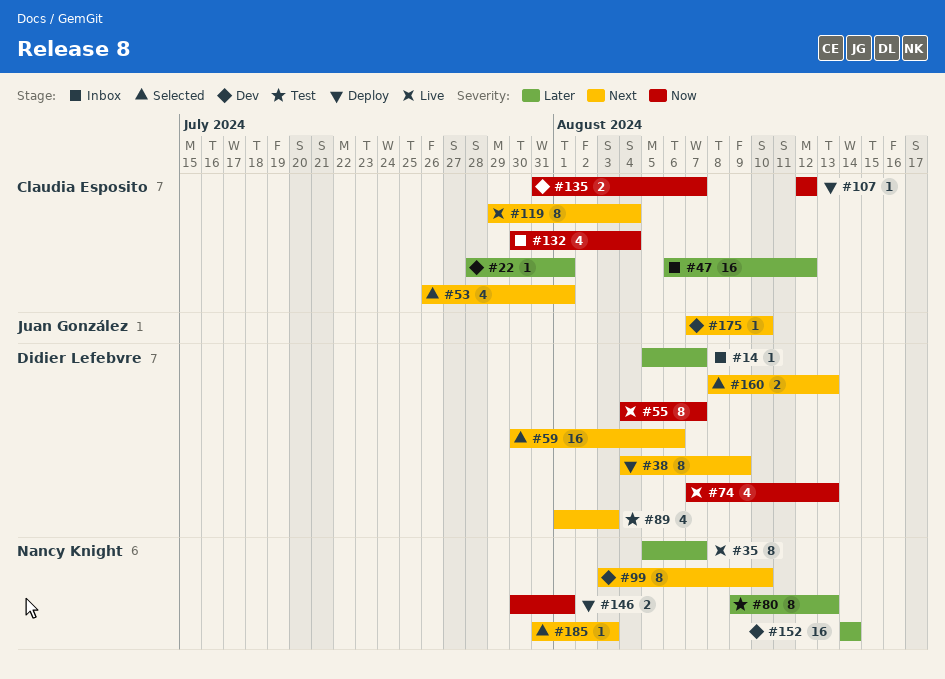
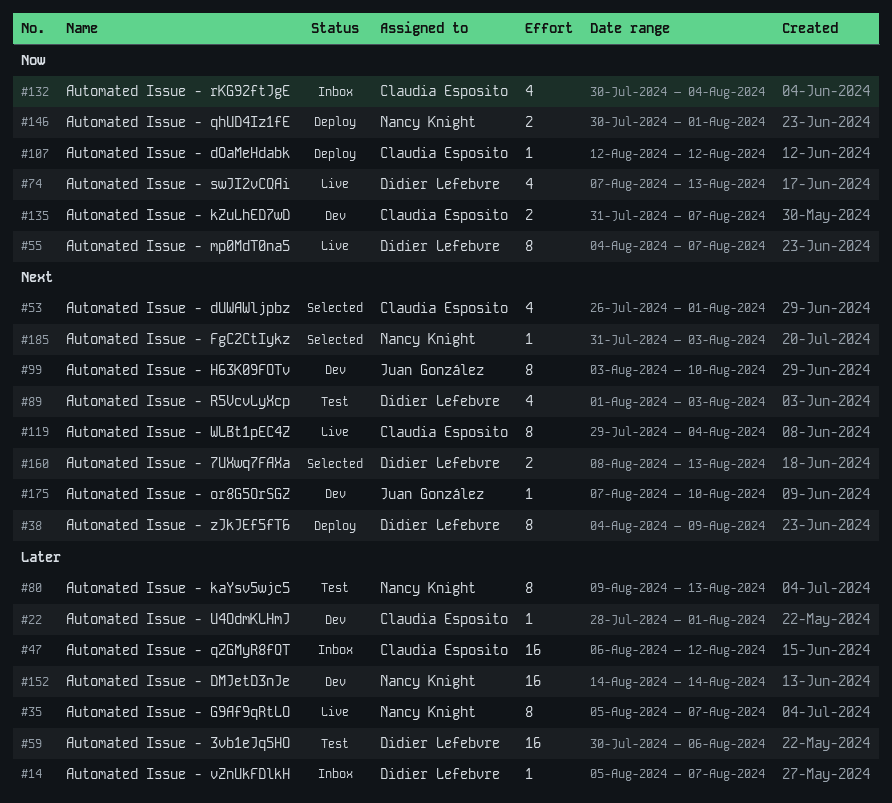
#59, status: Selected -> Test
#59, priority: Next -> Later
#99, owner: Nancy Knight -> Juan González

